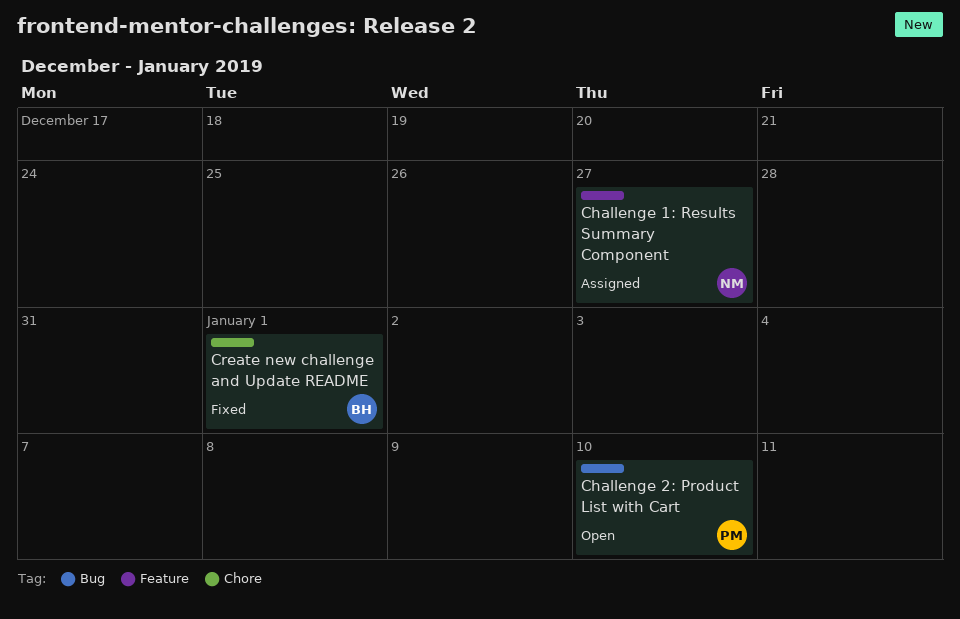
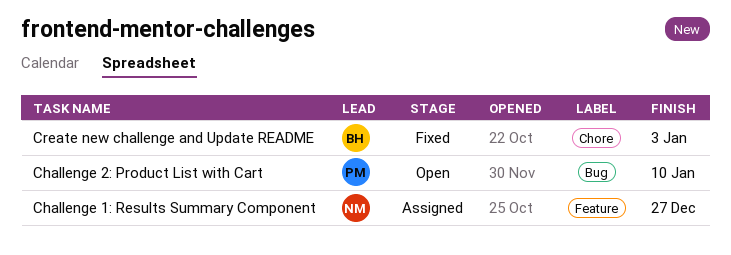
Create new challenge and Update README, due: Jan 1 -> Jan 3

